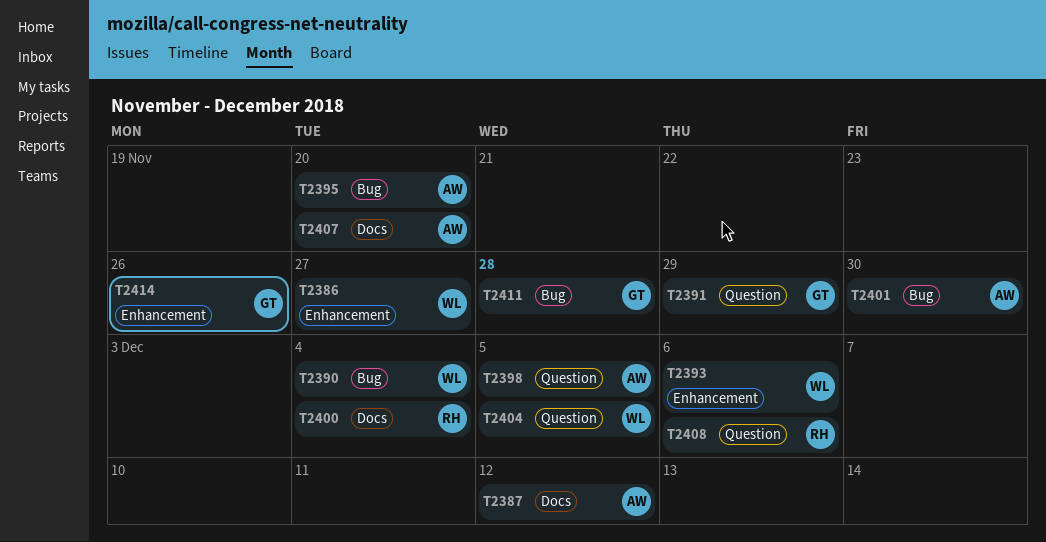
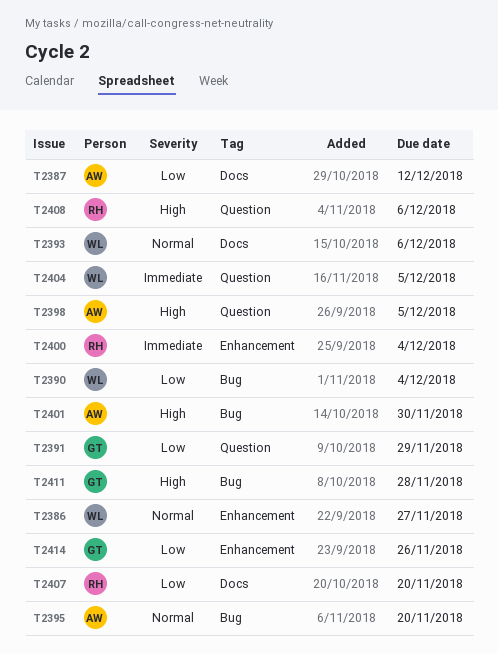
T2393, label: Enhancement -> Docs
T2400, label: Docs -> Enhancement
T2407, owner: AW -> RH

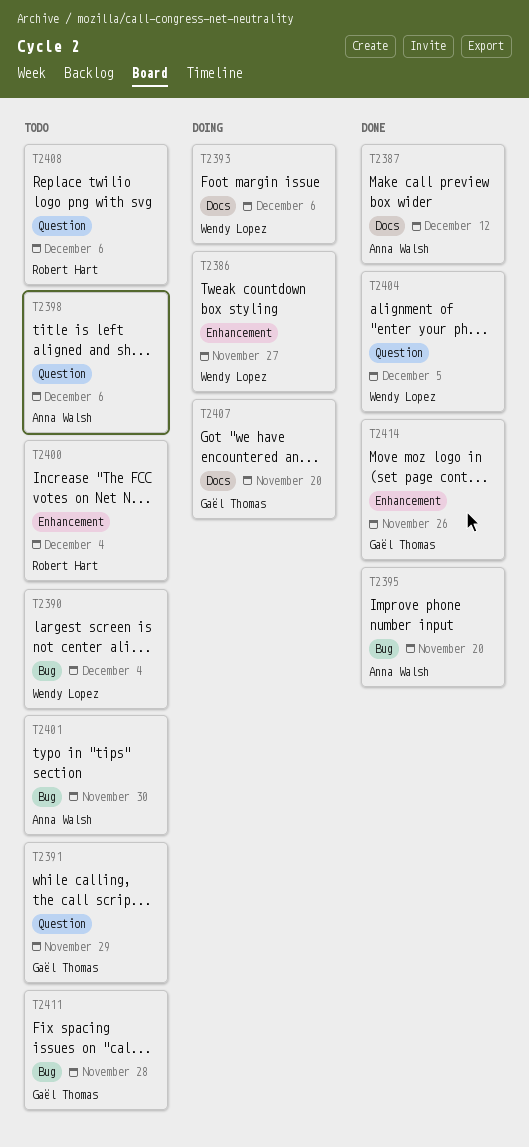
T2398, due: Dec 5 -> Dec 6
T2407, owner: Robert Hart -> Gaël Thomas

